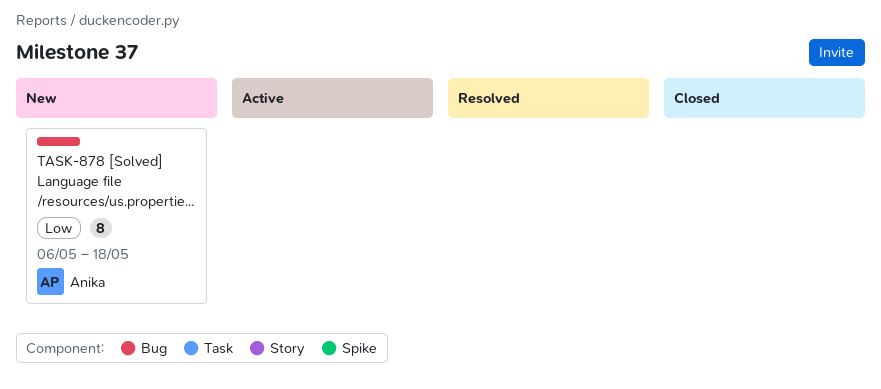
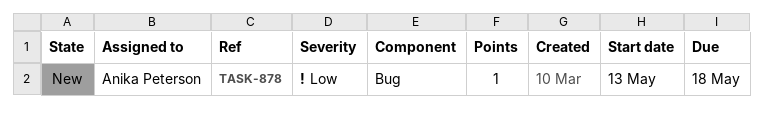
TASK-878, estimate: 8 -> 1
TASK-878, start: May 6 -> May 13

